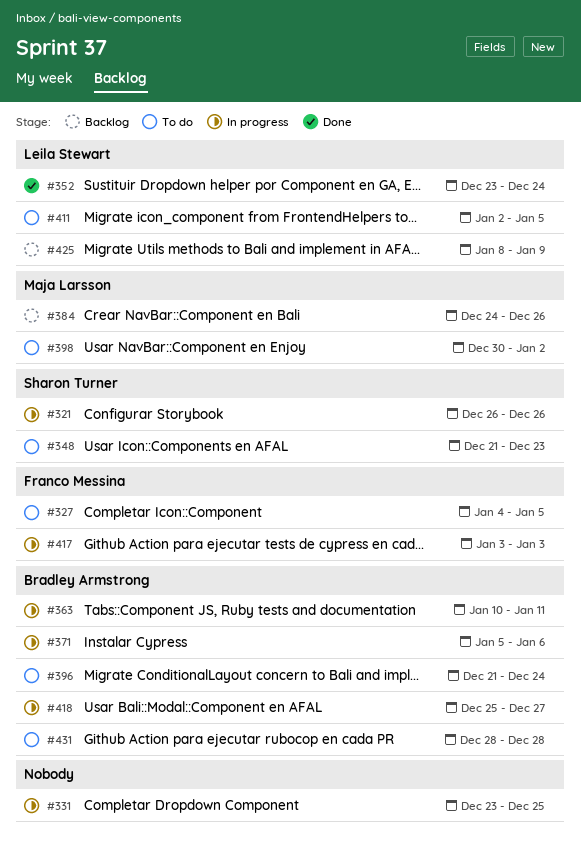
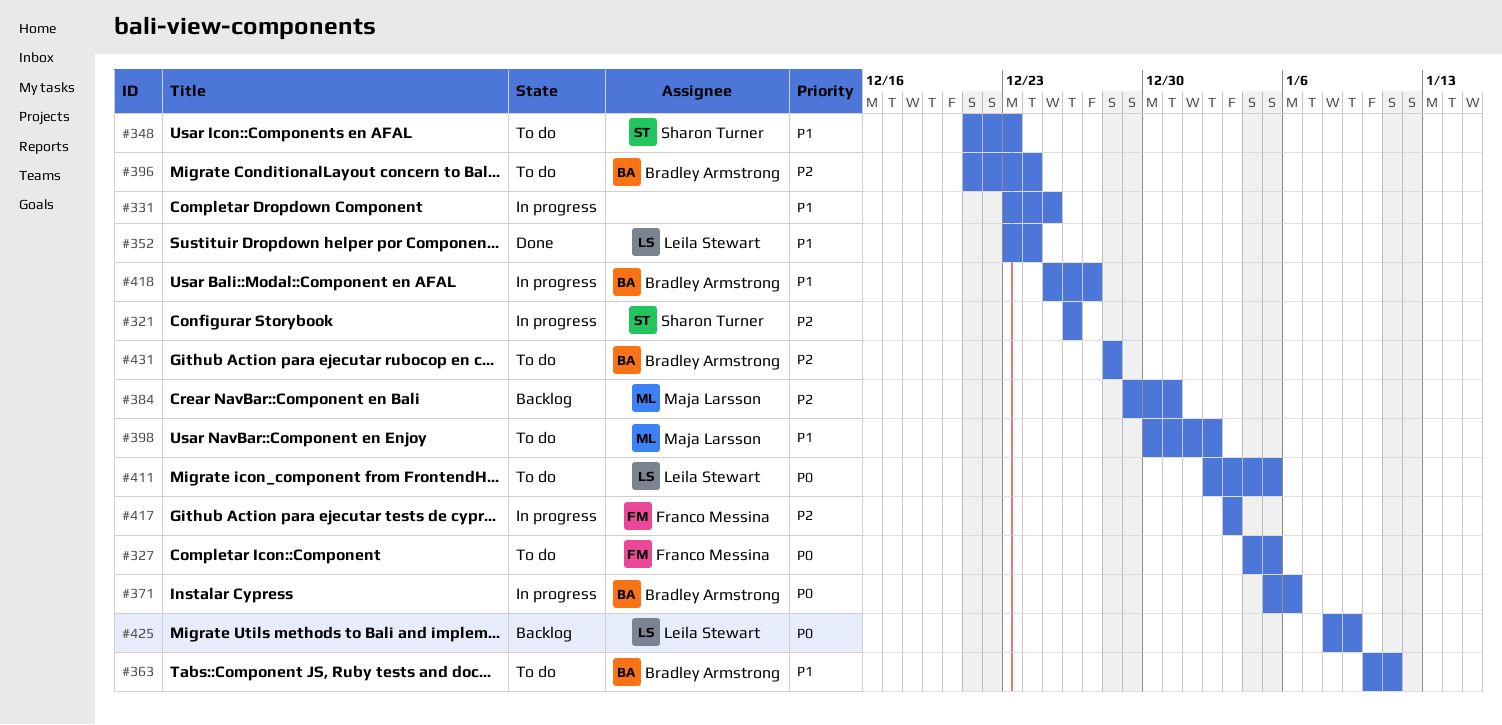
#363, status: In progress -> To do
#384, start: Dec 24 -> Dec 29
#384, due: Dec 26 -> Dec 31

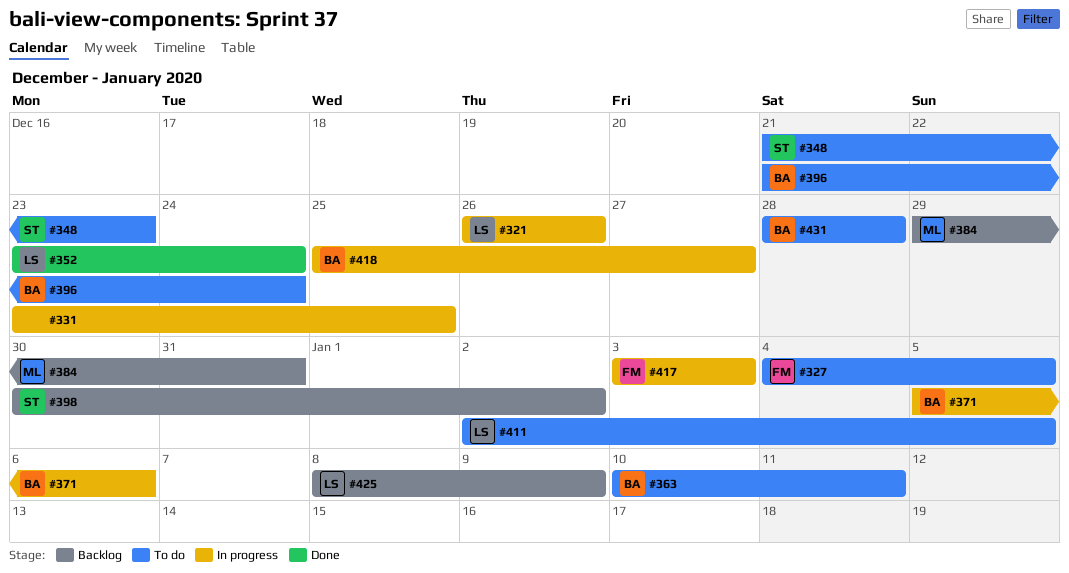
#321, owner: Sharon Turner -> Leila Stewart
#398, status: To do -> Backlog
#398, owner: Maja Larsson -> Sharon Turner

